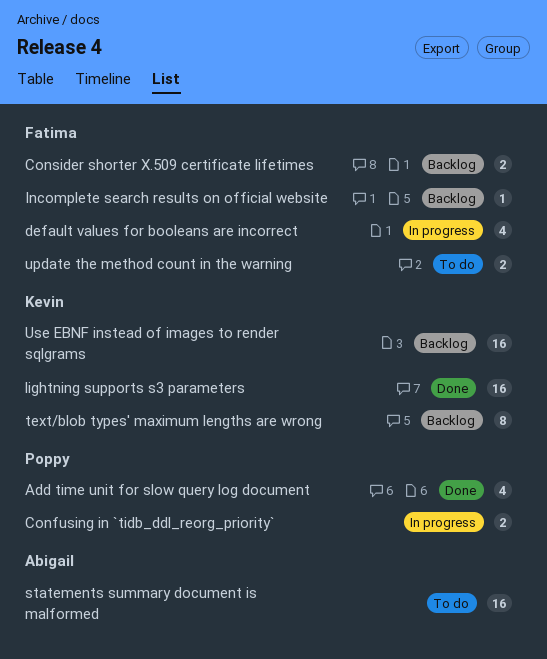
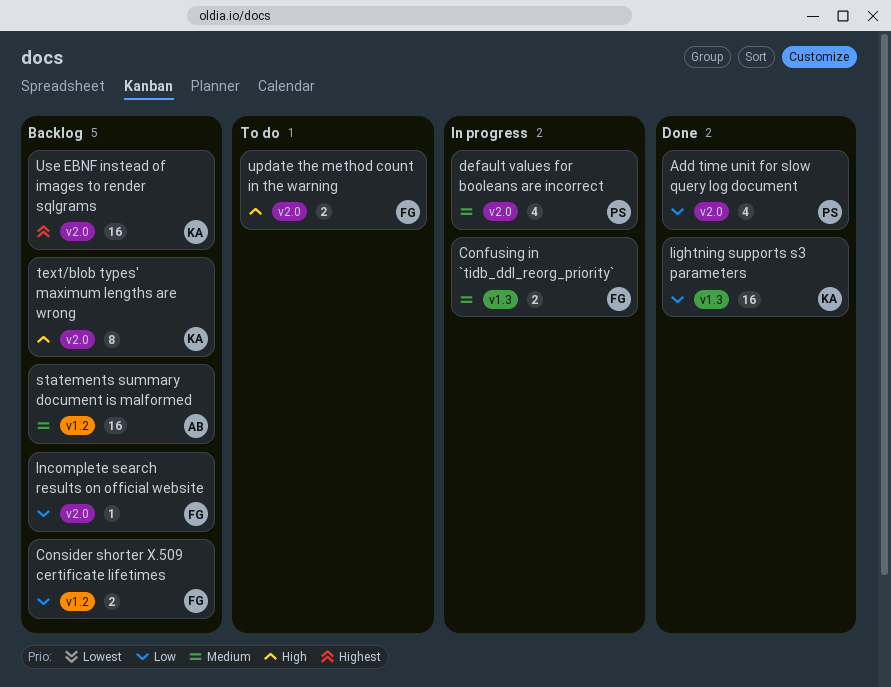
Confusing in `tidb_ddl_reorg_priority`, owner: Poppy -> Fatima
default values for booleans are incorrect, owner: Fatima -> Poppy
statements summary document is malformed, status: To do -> Backlog

